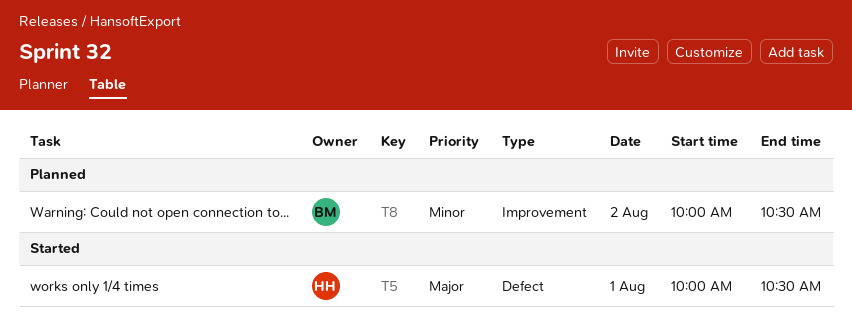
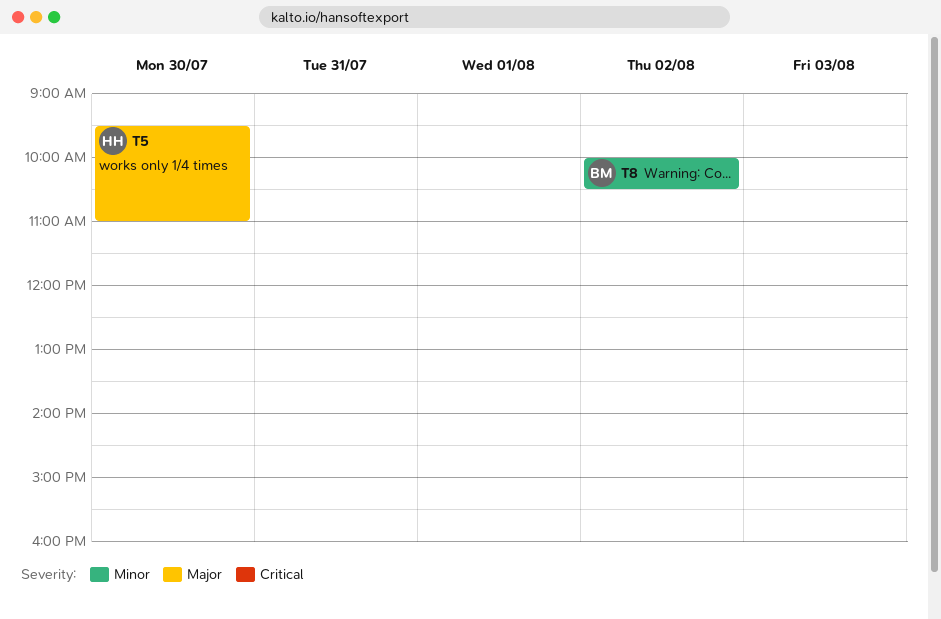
T5, day: Aug 1 -> Jul 30
T5, begins: 10:00 -> 09:30
T5, ends: 10:30 -> 11:00

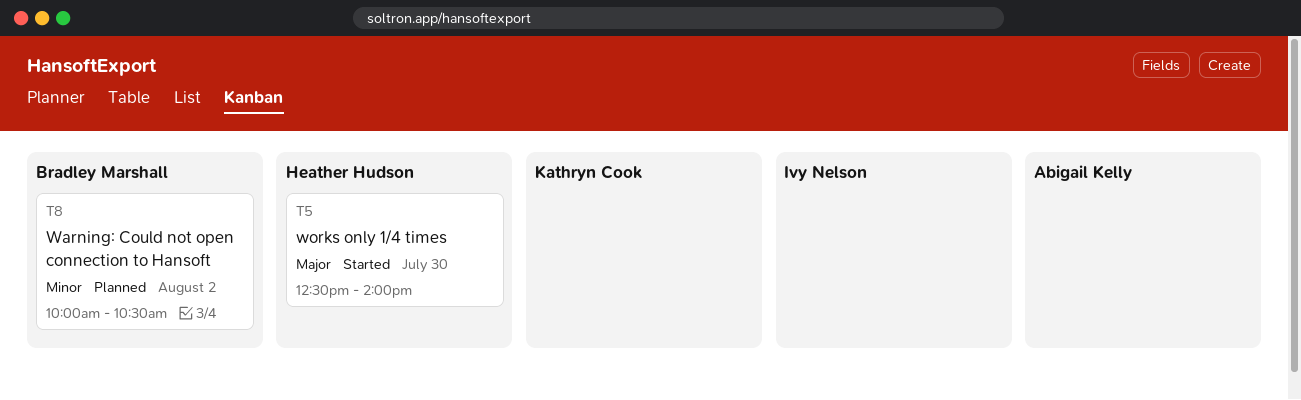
T5, begins: 09:30 -> 12:30
T5, ends: 11:00 -> 14:00

